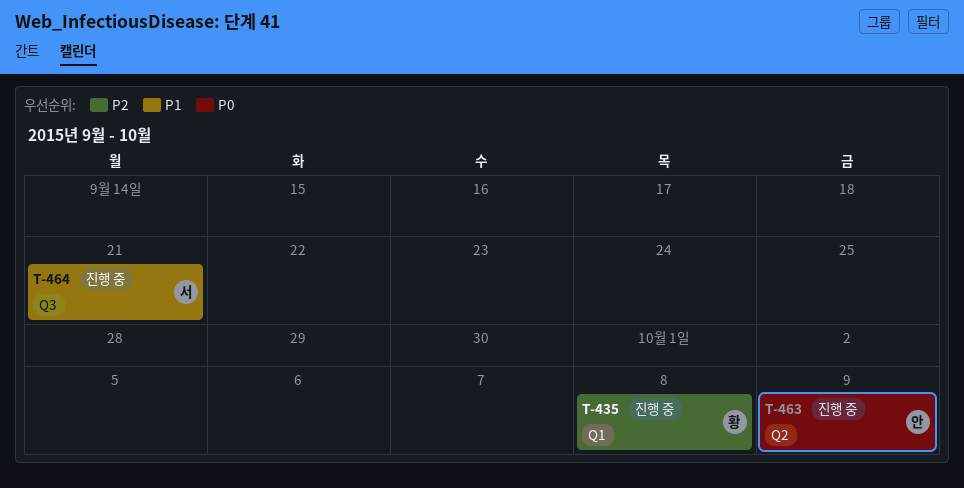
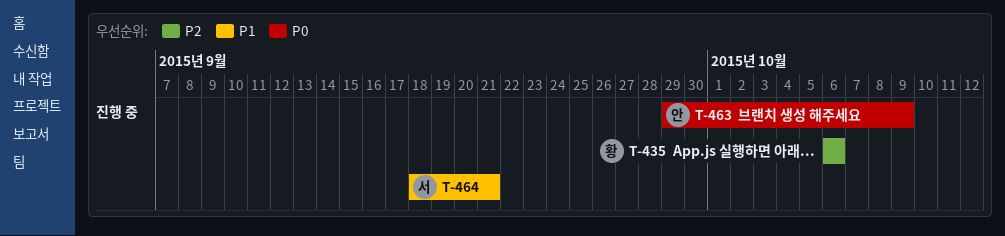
T-435, due: Oct 8 -> Oct 6

